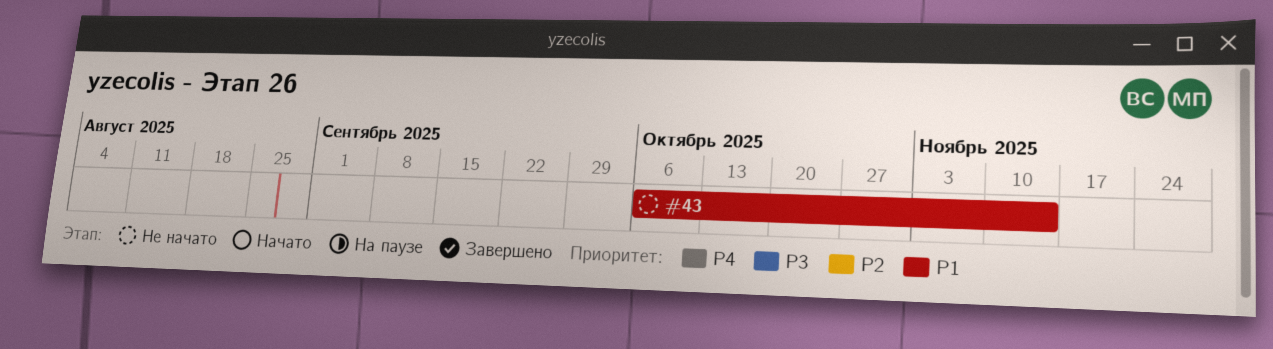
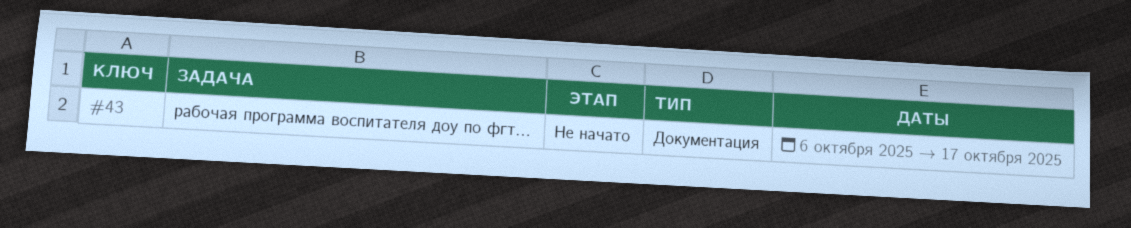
#43, due: Nov 14 -> Oct 17

